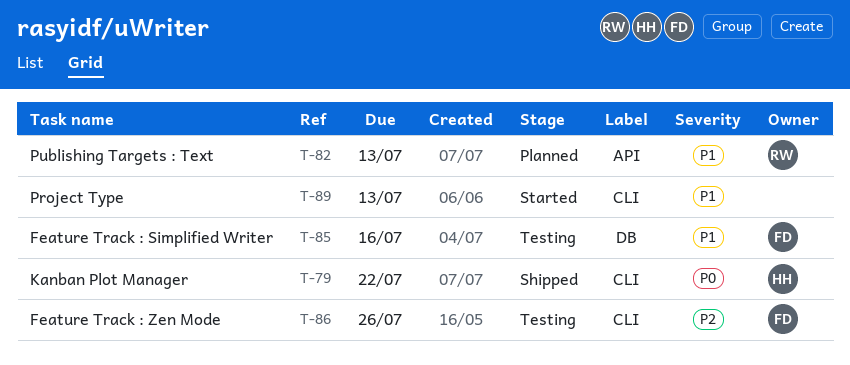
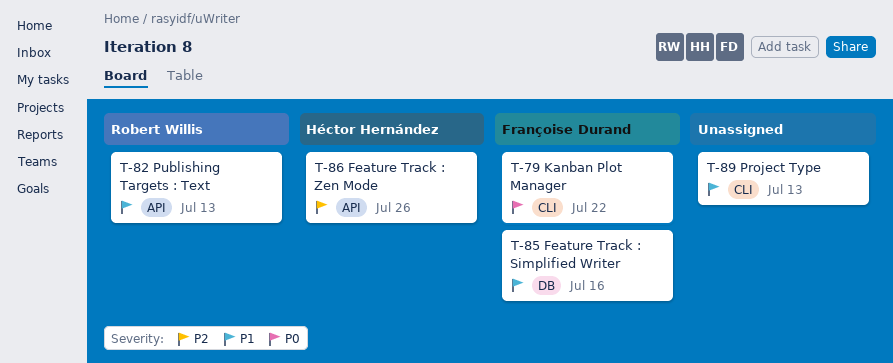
T-79, owner: Héctor Hernández -> Françoise Durand
T-86, owner: Françoise Durand -> Héctor Hernández
T-86, label: CLI -> API

